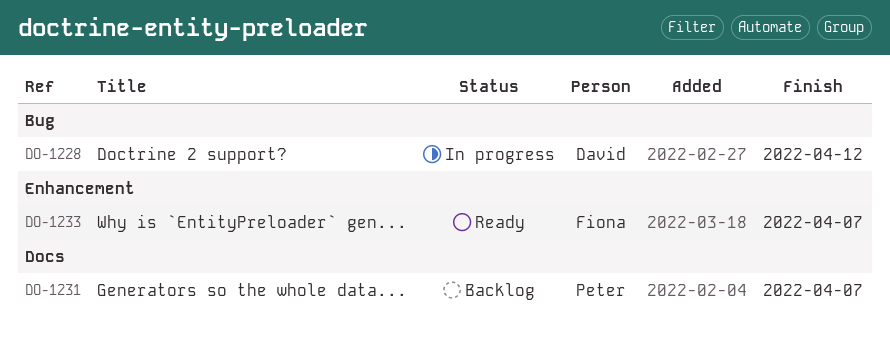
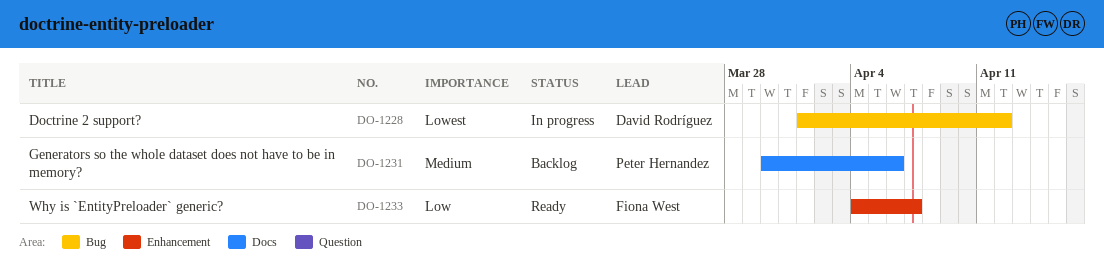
DO-1231, due: Apr 7 -> Apr 6

